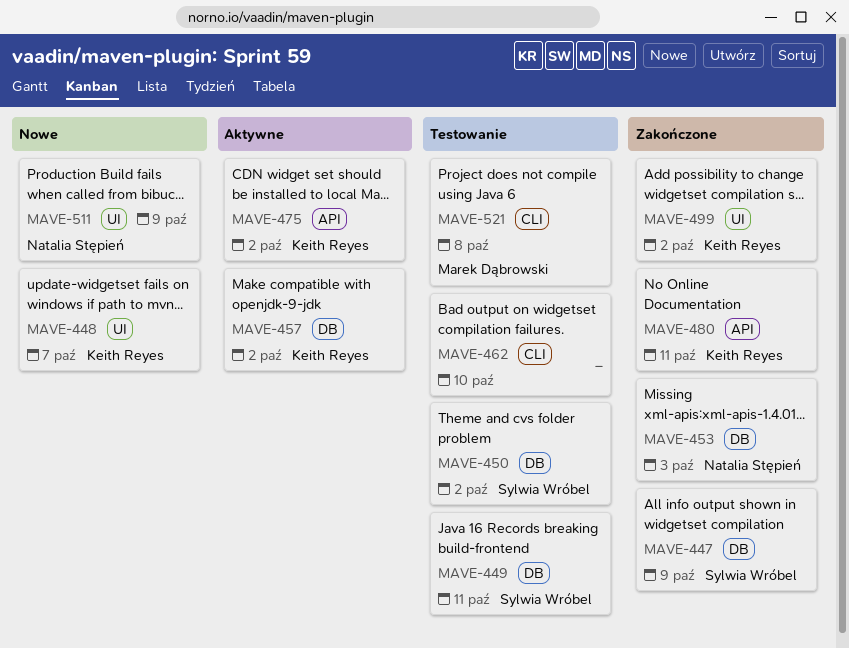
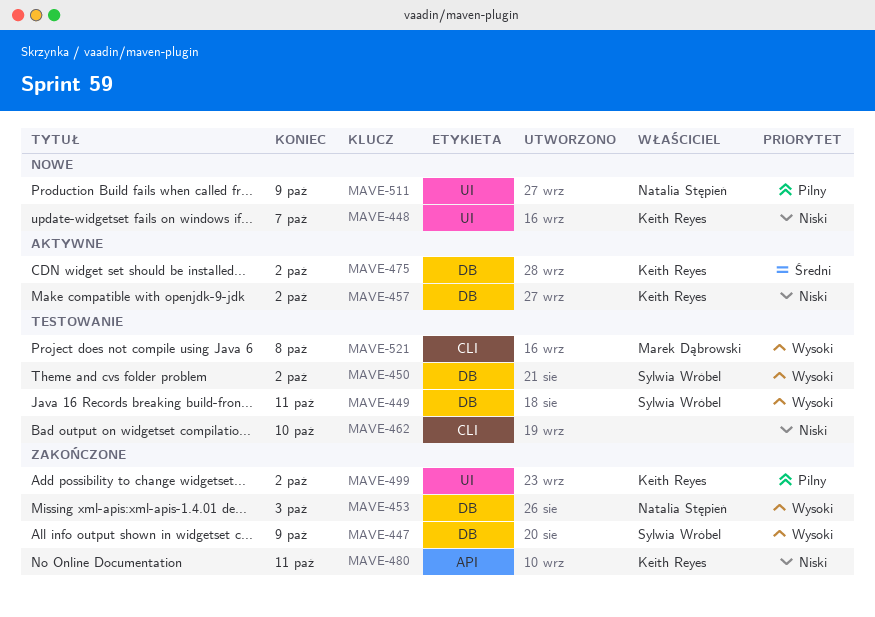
MAVE-475, label: API -> DB

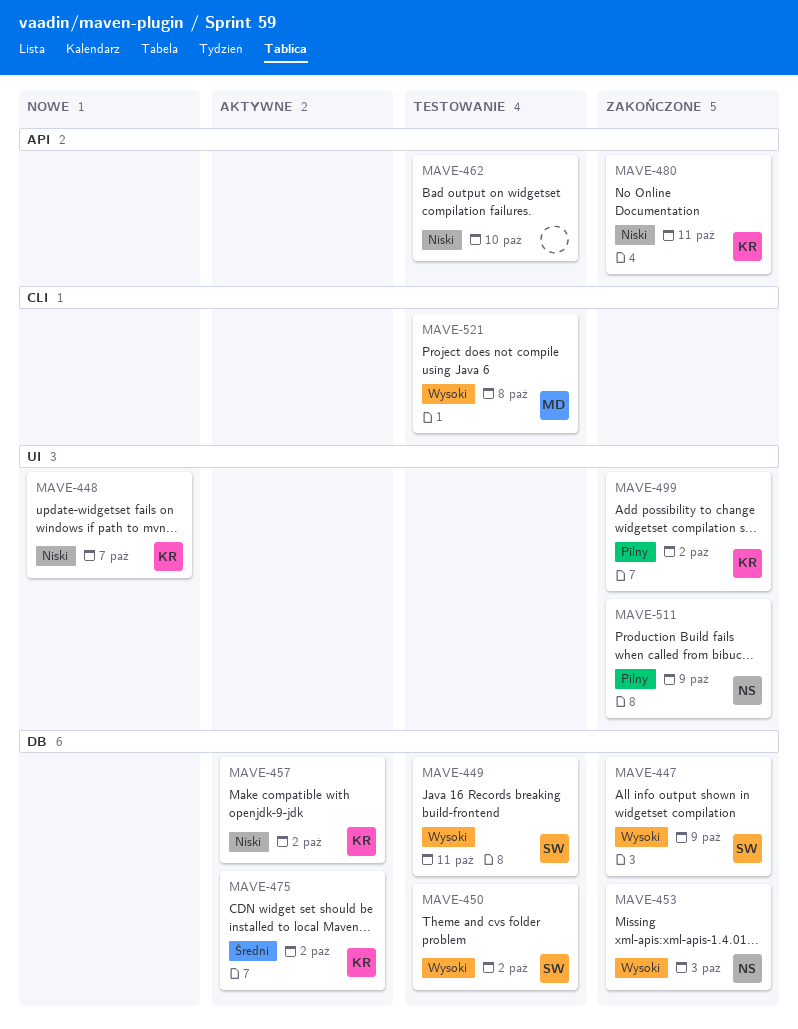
MAVE-462, label: CLI -> API
MAVE-511, status: Nowe -> Zakończone

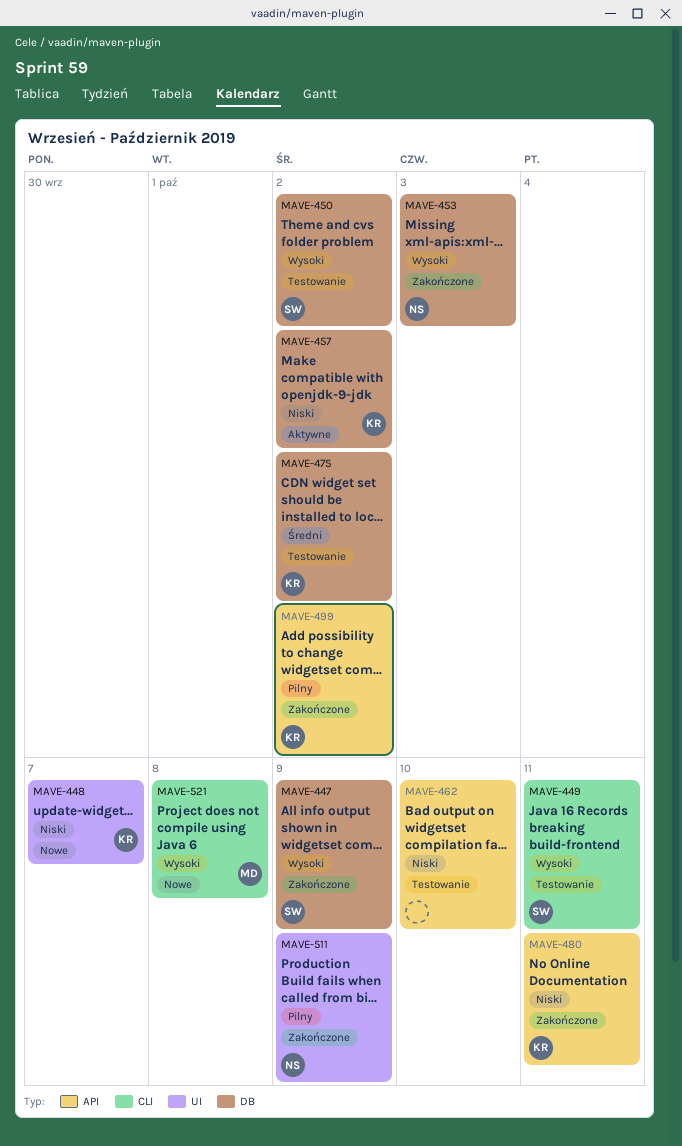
MAVE-449, label: DB -> CLI
MAVE-475, status: Aktywne -> Testowanie
MAVE-499, label: UI -> API
MAVE-521, status: Testowanie -> Nowe

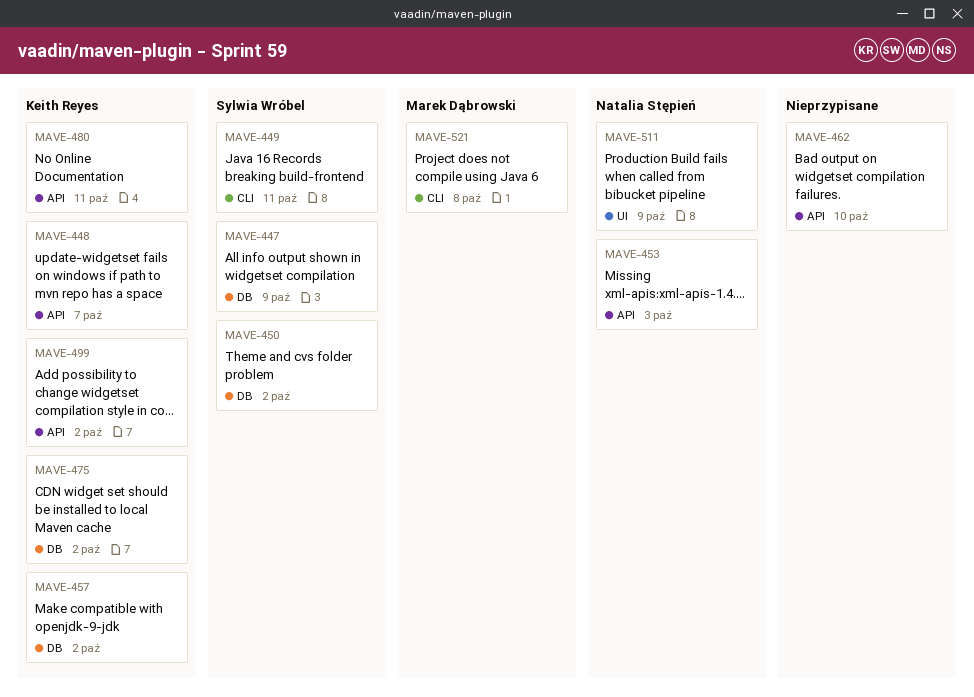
MAVE-448, label: UI -> API
MAVE-453, label: DB -> API

